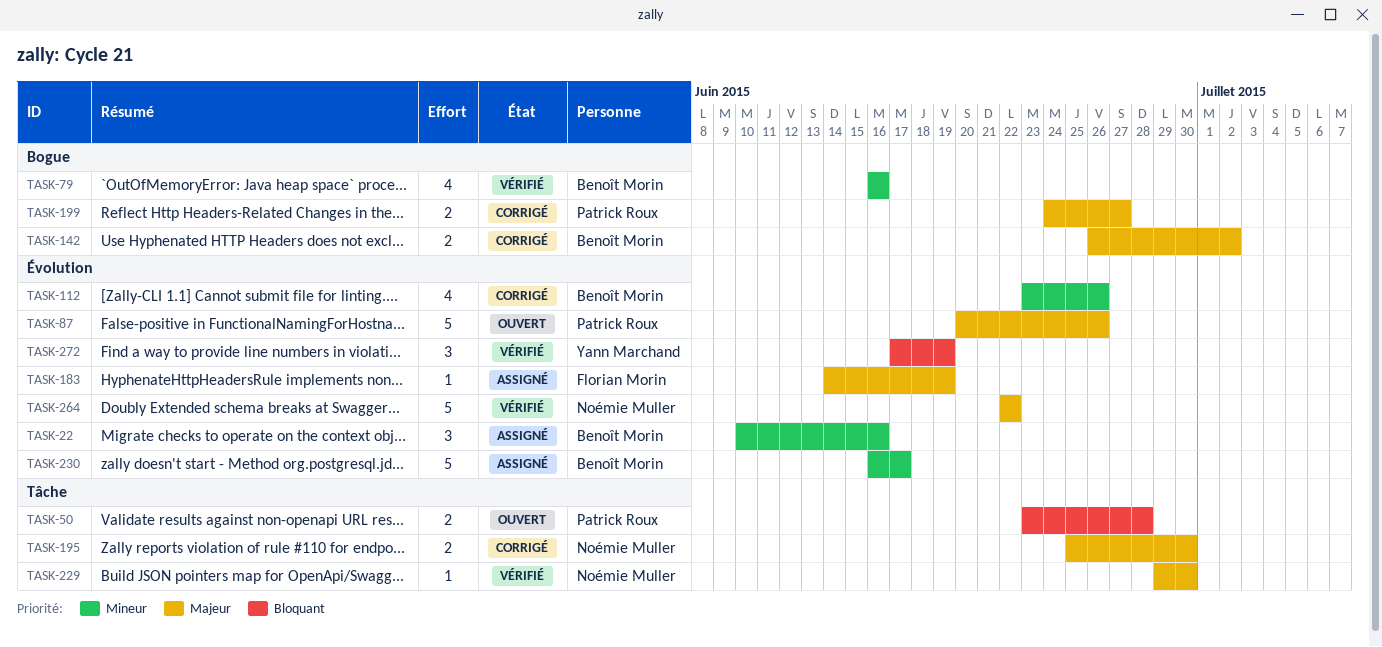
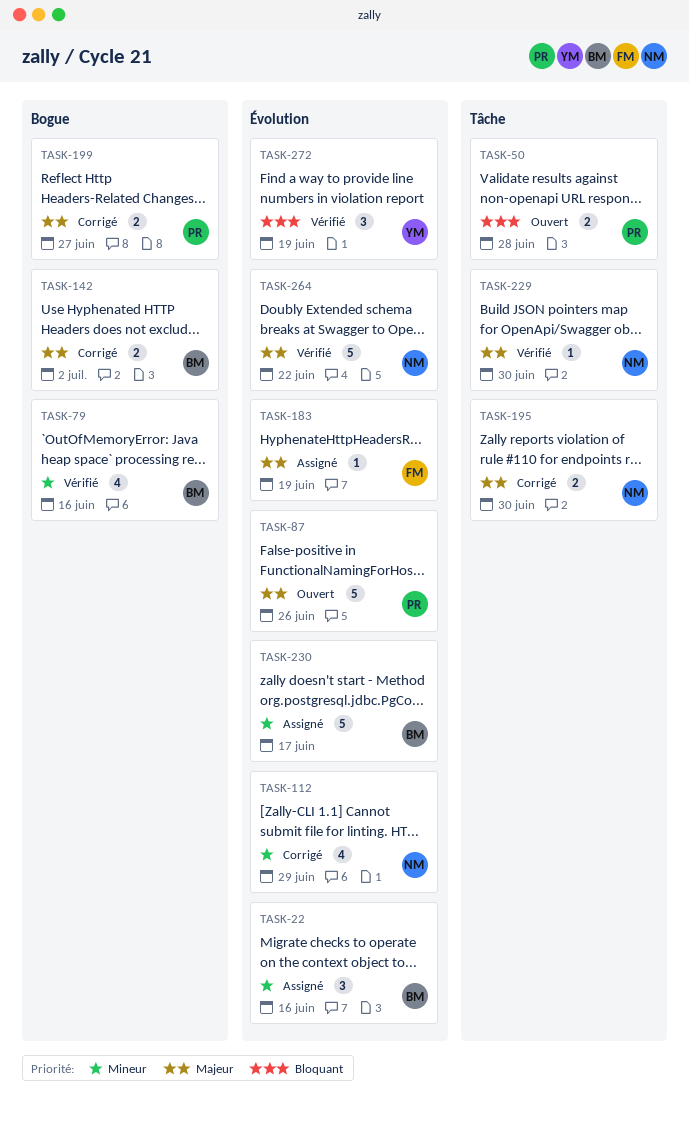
TASK-112, owner: Benoît Morin -> Noémie Muller
TASK-112, due: Jun 26 -> Jun 29

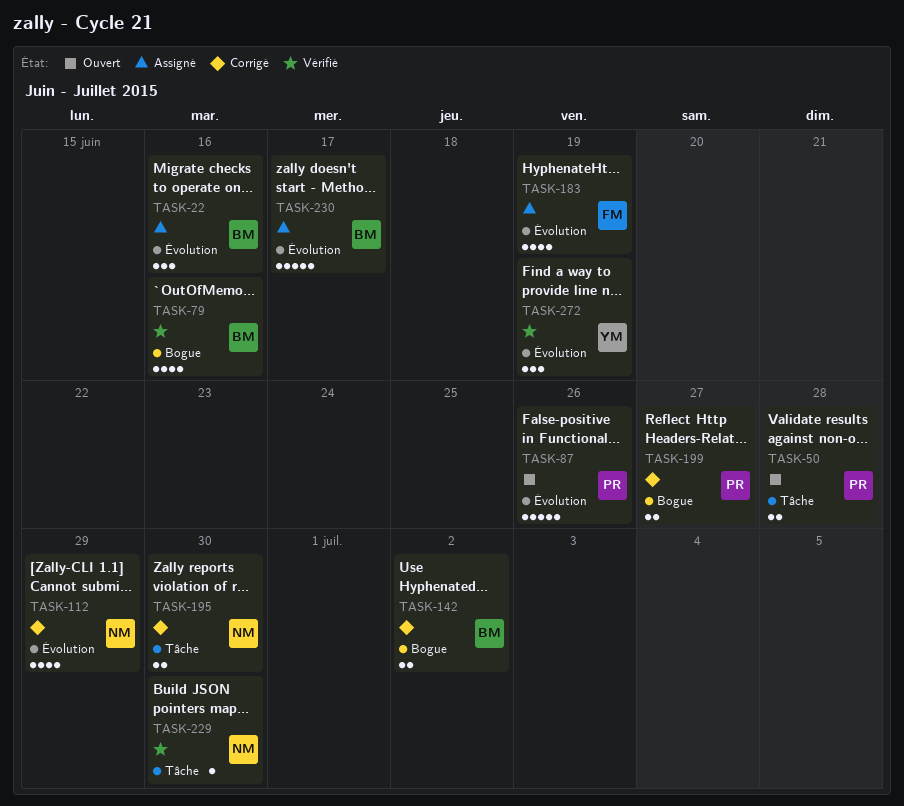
TASK-183, estimate: 1 -> 4
TASK-264: present -> none

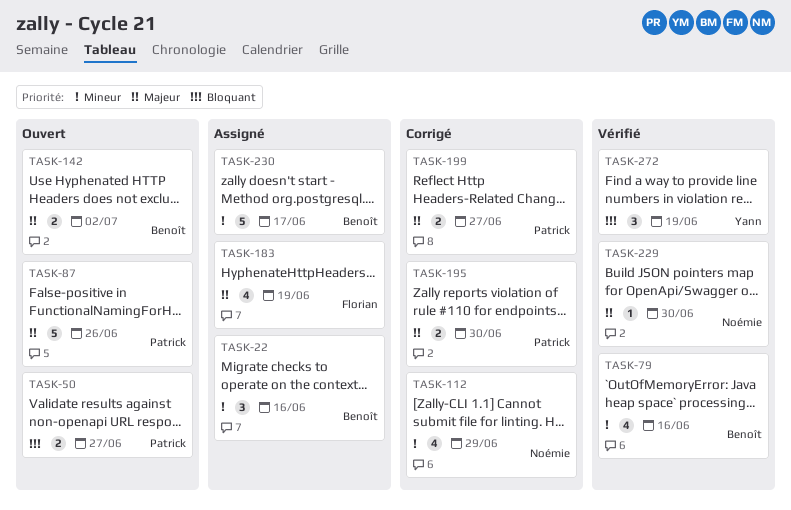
TASK-50, due: Jun 28 -> Jun 27
TASK-142, status: Corrigé -> Ouvert
TASK-195, owner: Noémie -> Patrick

